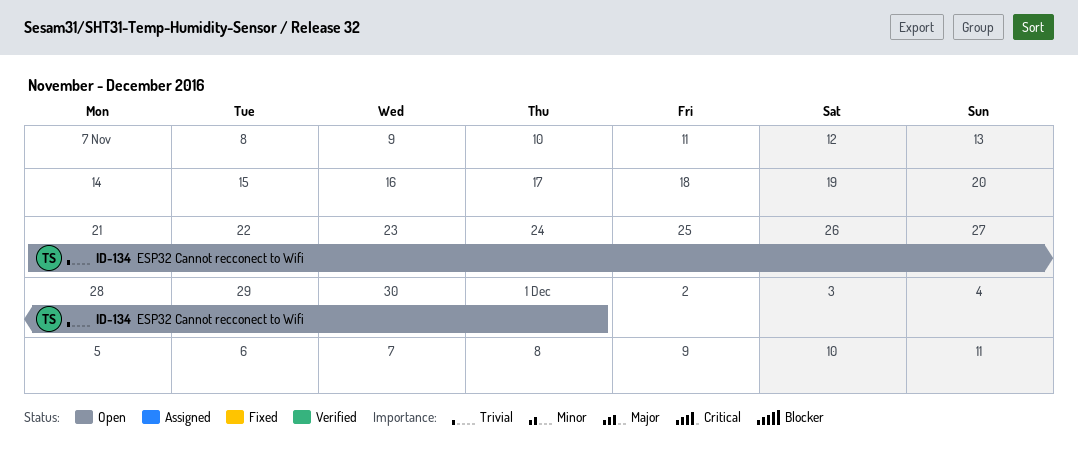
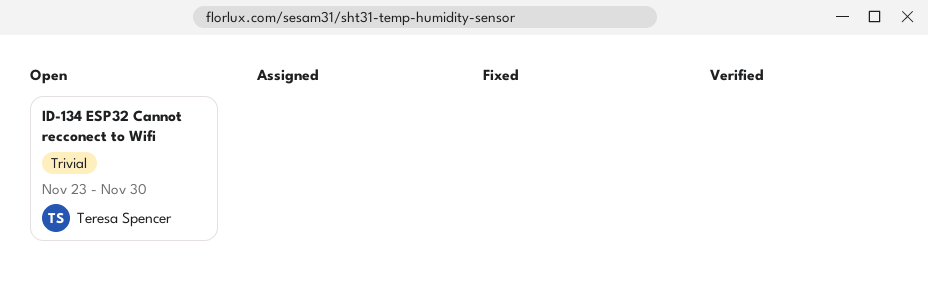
ID-134, start: Nov 21 -> Nov 23
ID-134, due: Dec 1 -> Nov 30

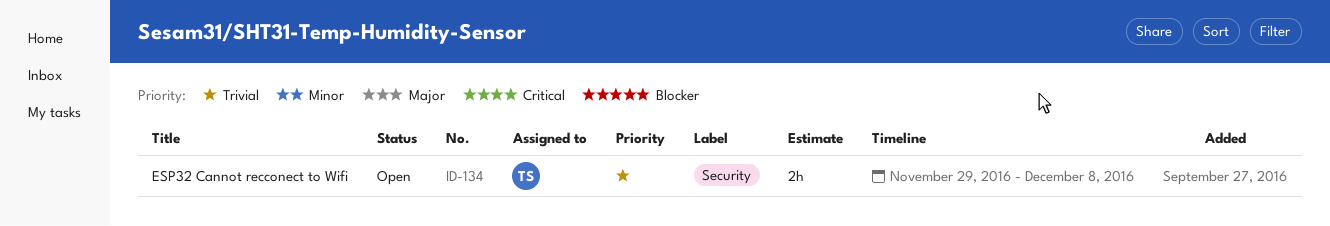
ID-134, start: Nov 23 -> Nov 29
ID-134, due: Nov 30 -> Dec 8

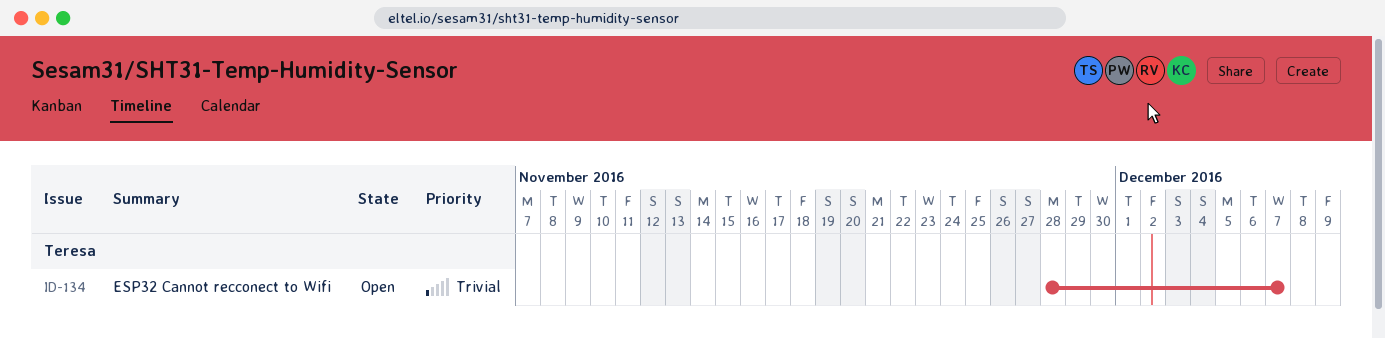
ID-134, start: Nov 29 -> Nov 28
ID-134, due: Dec 8 -> Dec 7

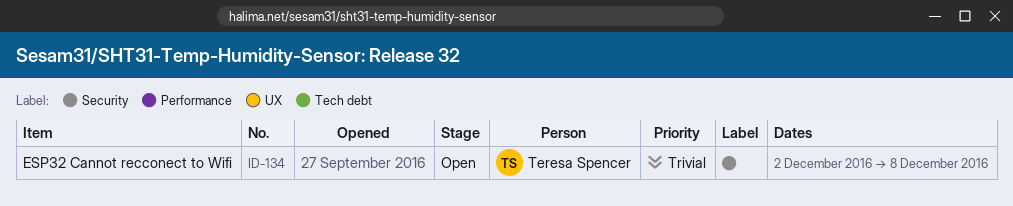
ID-134, start: Nov 28 -> Dec 2
ID-134, due: Dec 7 -> Dec 8

